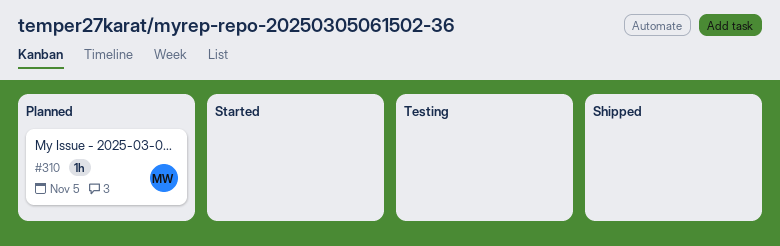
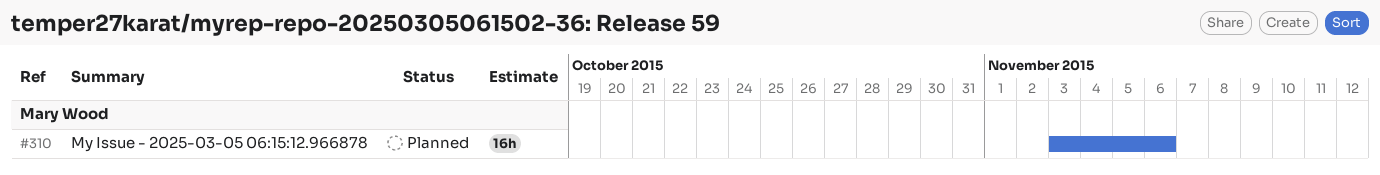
#310, estimate: 1h -> 16h
#310, due: Nov 5 -> Nov 6

